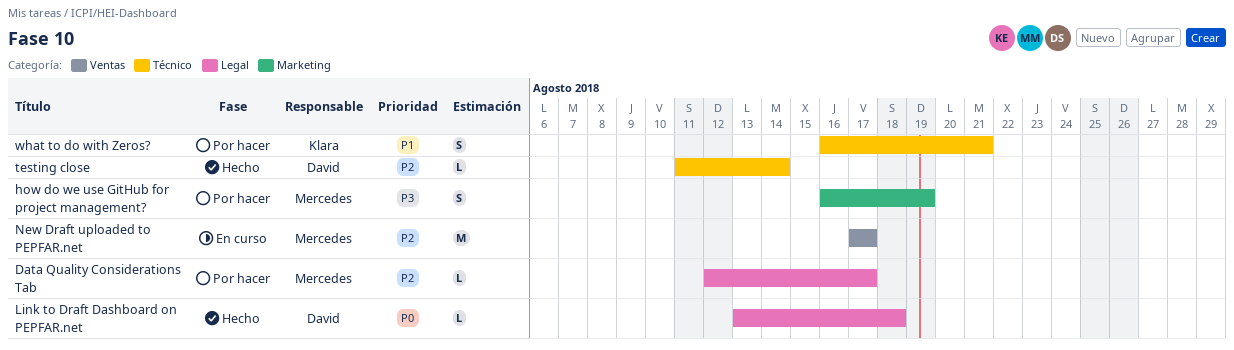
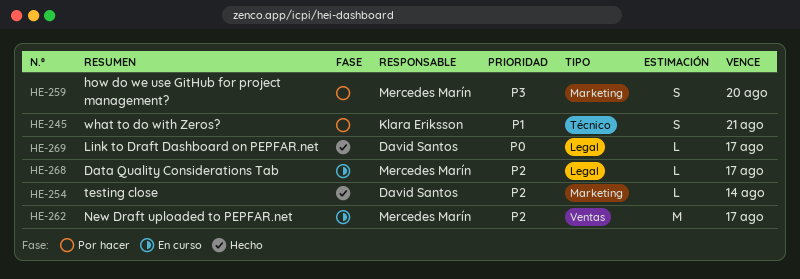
Data Quality Considerations Tab, status: Por hacer -> En curso
how do we use GitHub for project management?, due: Aug 19 -> Aug 20
Link to Draft Dashboard on PEPFAR.net, due: Aug 18 -> Aug 17
testing close, label: Técnico -> Marketing

